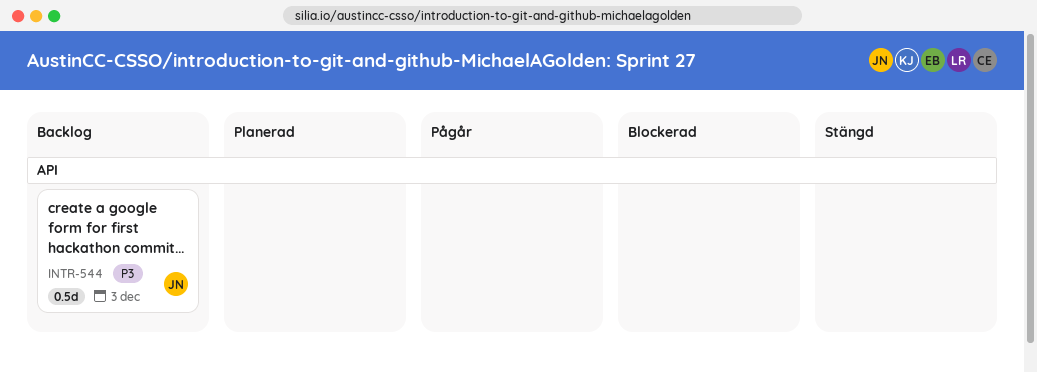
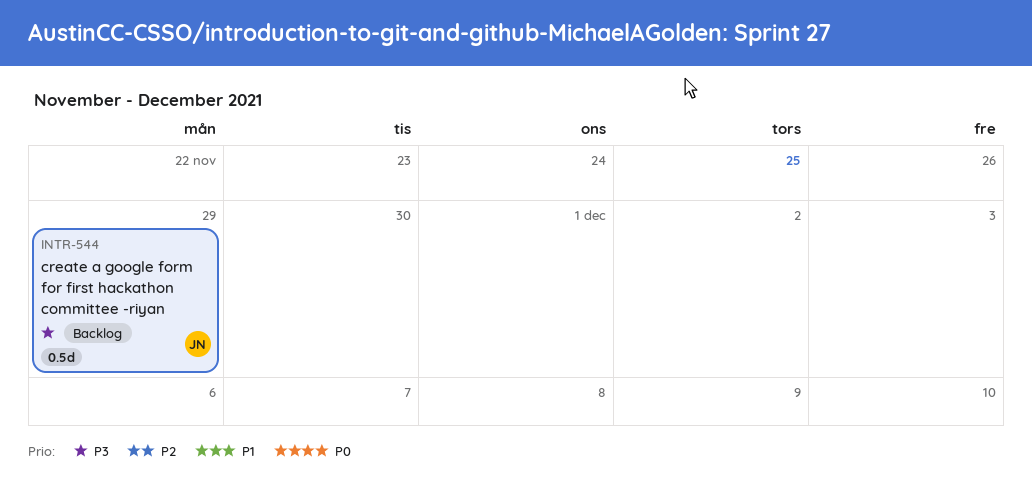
INTR-544, due: Dec 3 -> Nov 29

